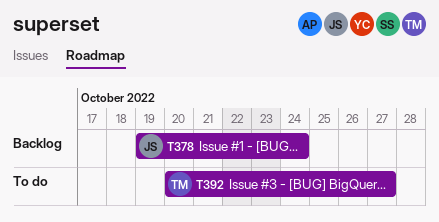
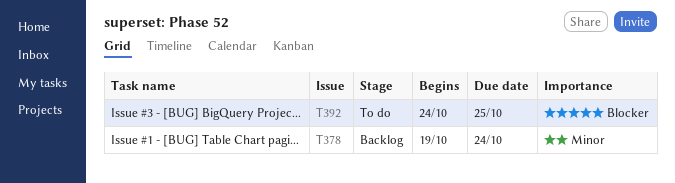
T392, start: Oct 20 -> Oct 24
T392, due: Oct 27 -> Oct 25

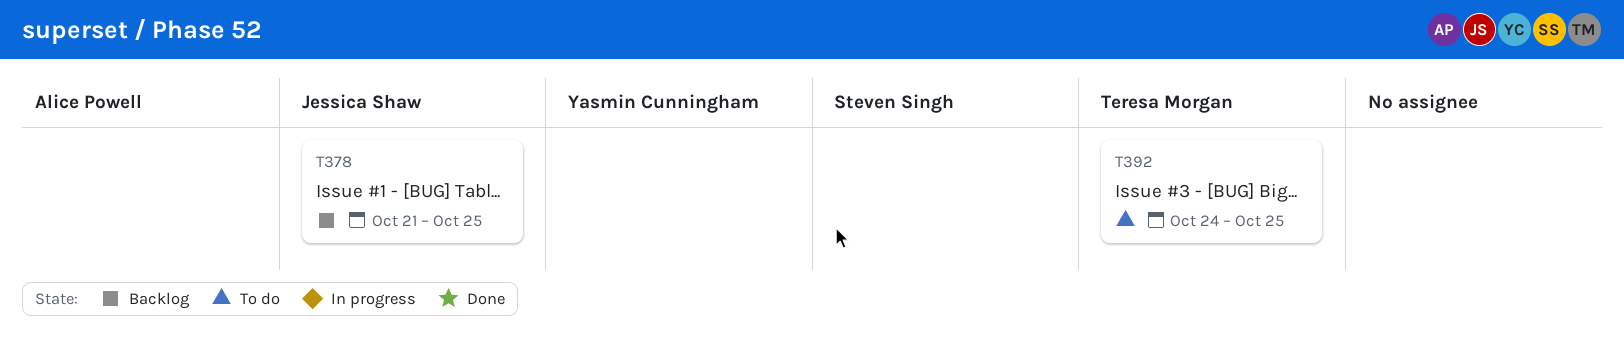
T378, start: Oct 19 -> Oct 21
T378, due: Oct 24 -> Oct 25

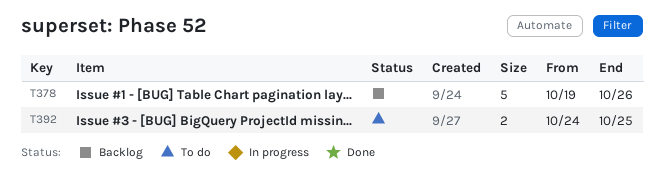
T378, start: Oct 21 -> Oct 19
T378, due: Oct 25 -> Oct 26

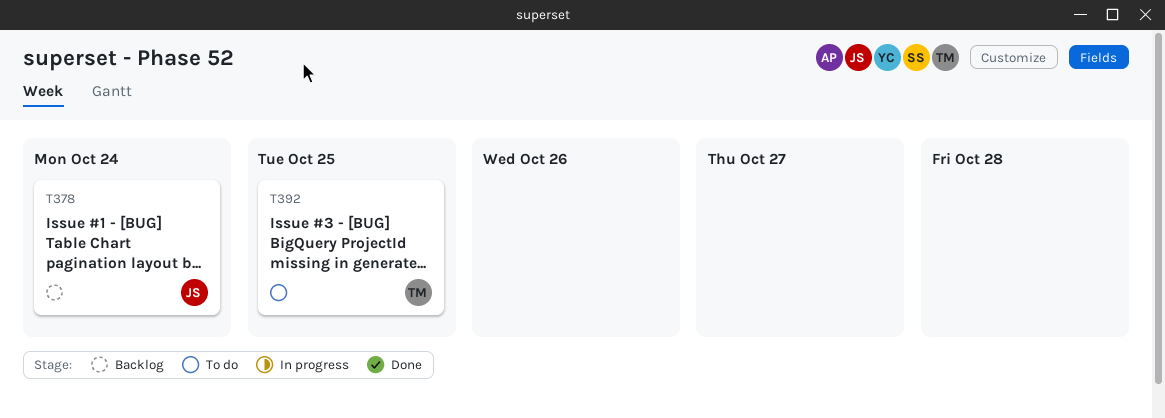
T378, due: Oct 26 -> Oct 24

